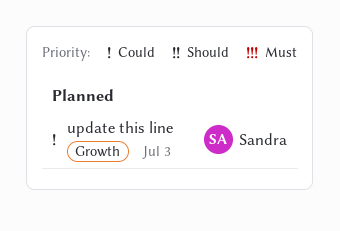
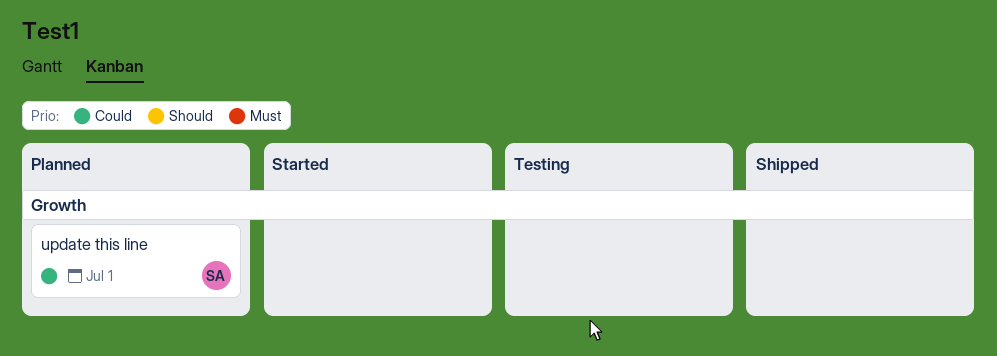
update this line, due: Jul 3 -> Jul 1

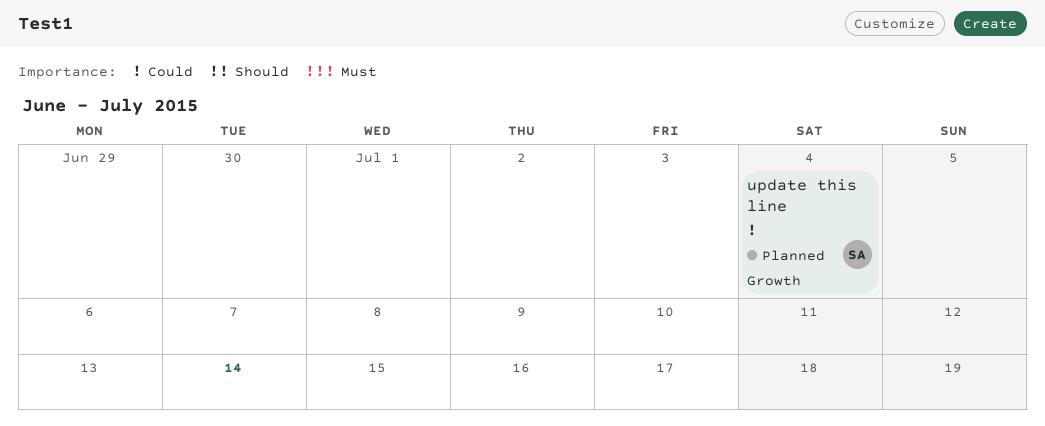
update this line, due: Jul 1 -> Jul 4

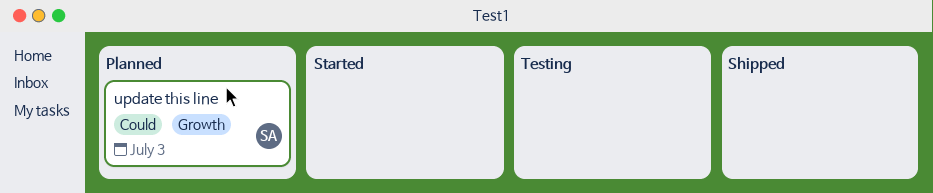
update this line, due: Jul 4 -> Jul 3

